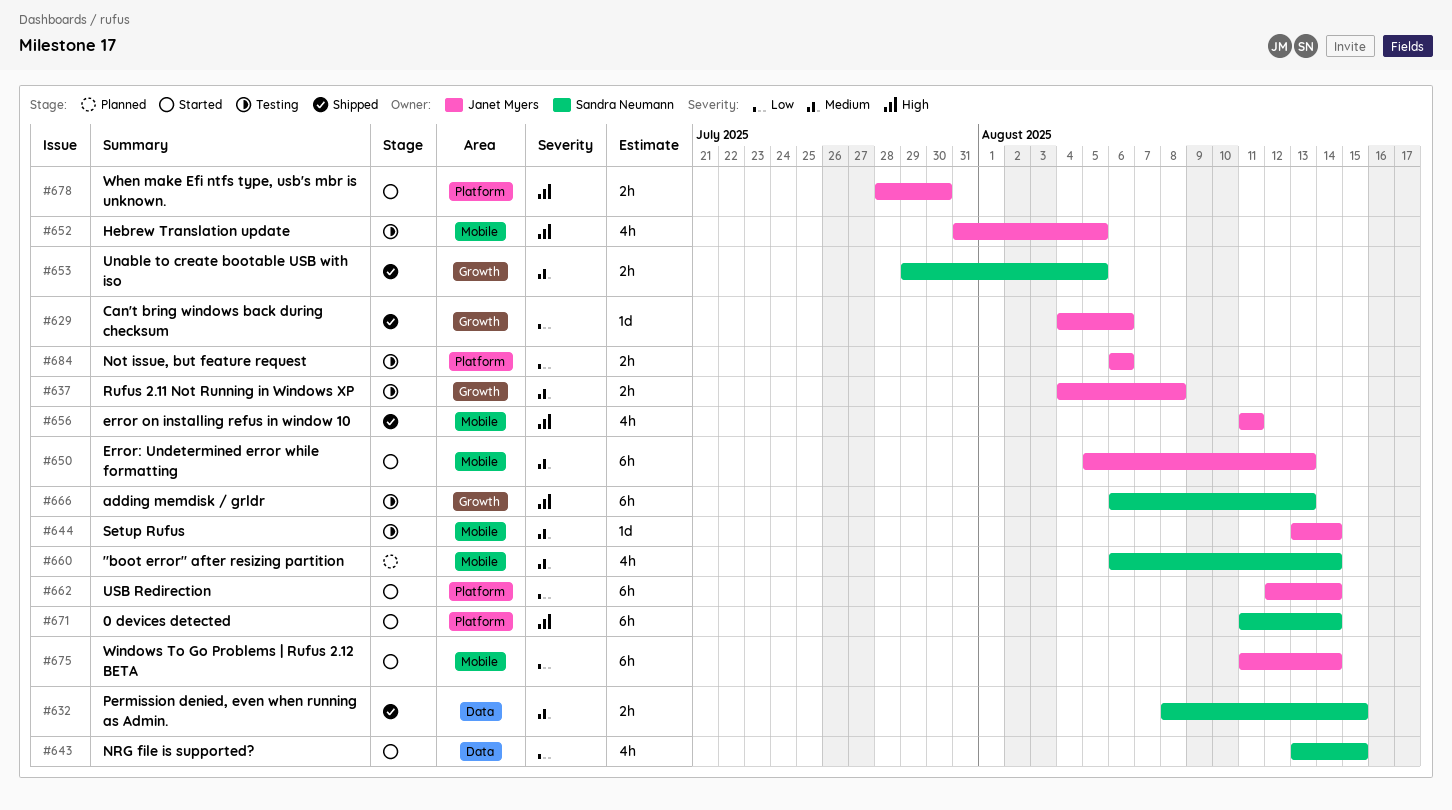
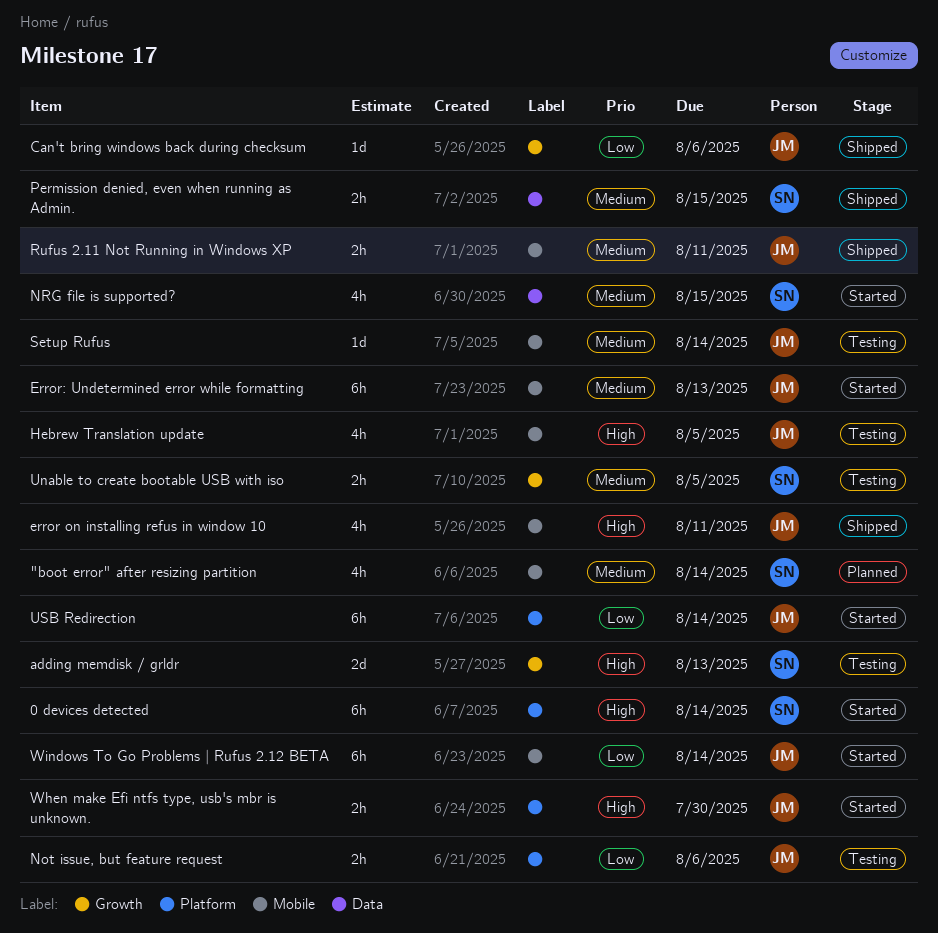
adding memdisk / grldr, estimate: 6h -> 2d
NRG file is supported?, priority: Low -> Medium
Rufus 2.11 Not Running in Windows XP, status: Testing -> Shipped
Rufus 2.11 Not Running in Windows XP, label: Growth -> Mobile
Rufus 2.11 Not Running in Windows XP, due: Aug 8 -> Aug 11
Unable to create bootable USB with iso, status: Shipped -> Testing

